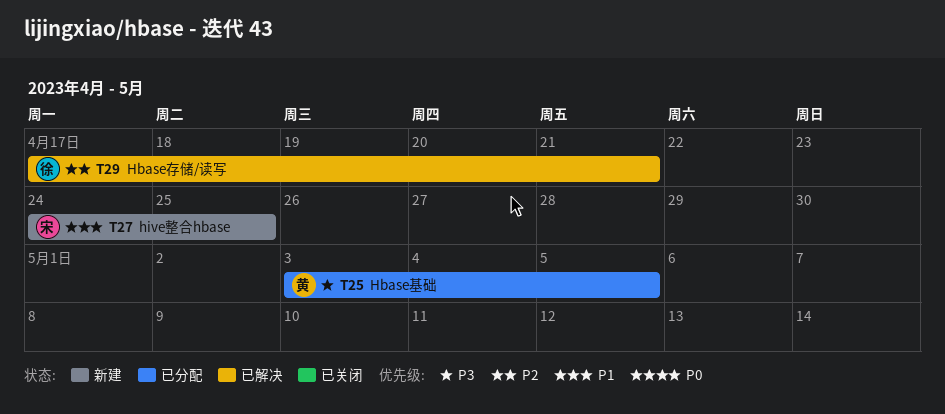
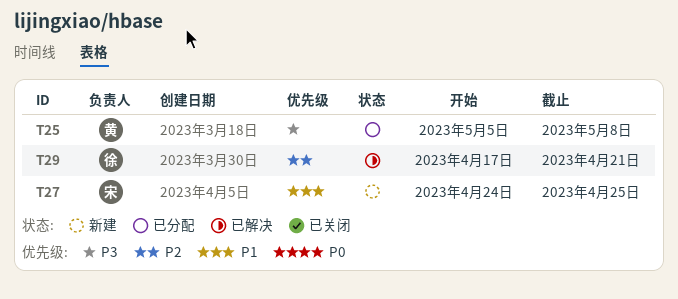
T25, start: May 3 -> May 5
T25, due: May 5 -> May 8

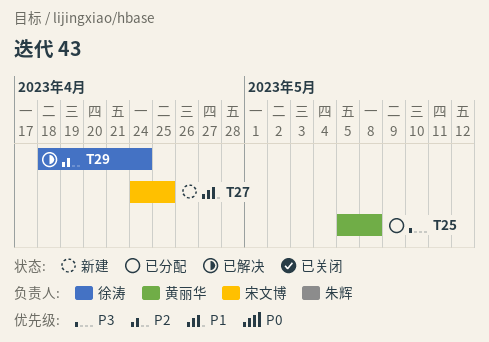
T29, start: Apr 17 -> Apr 18
T29, due: Apr 21 -> Apr 24

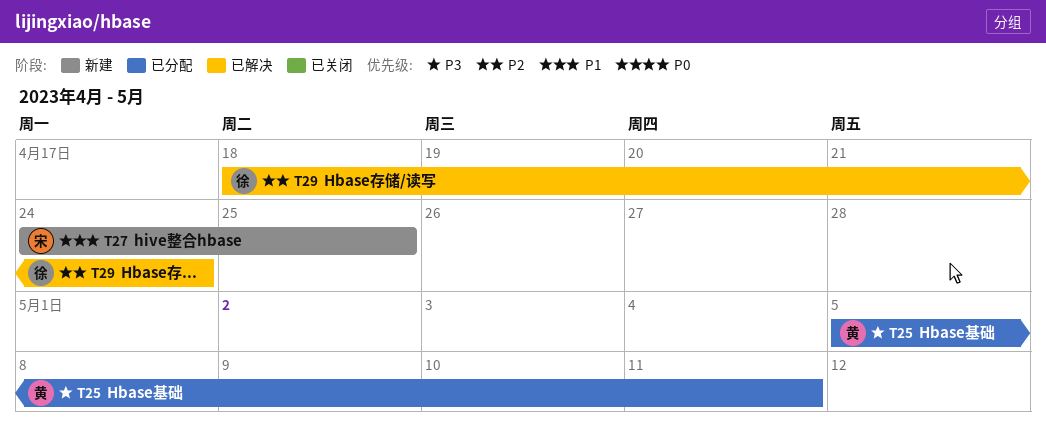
T25, due: May 8 -> May 11

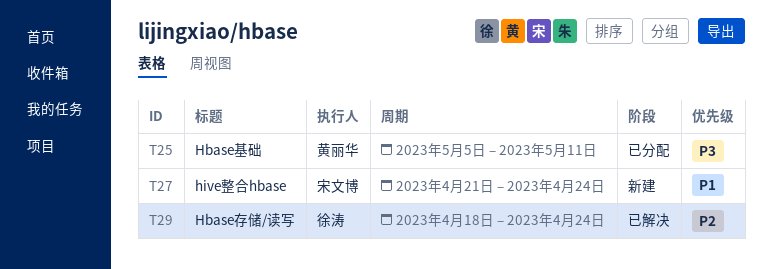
T27, start: Apr 24 -> Apr 21
T27, due: Apr 25 -> Apr 24

